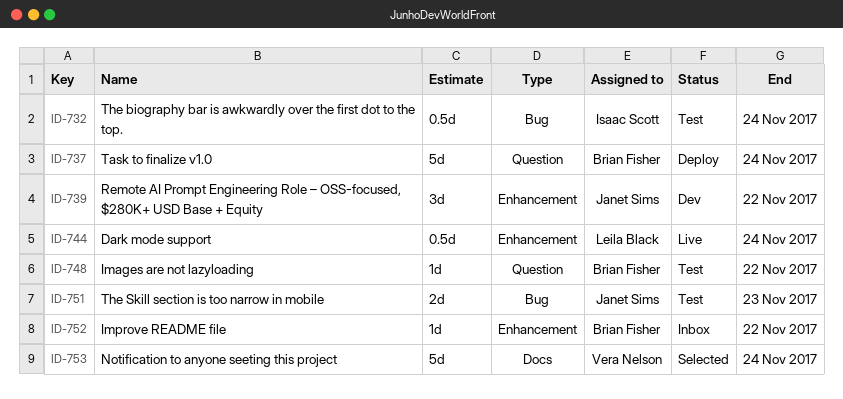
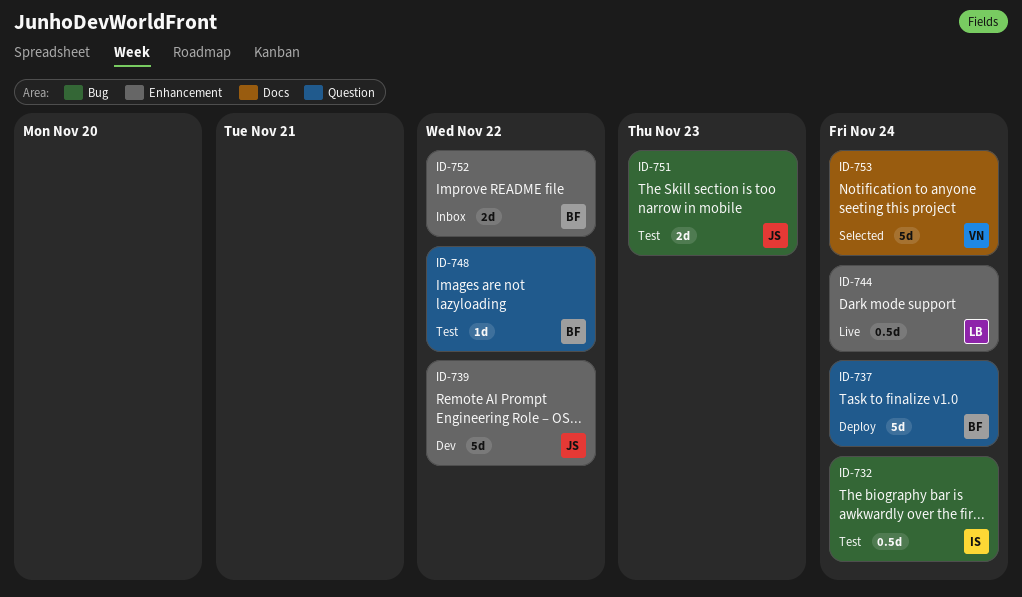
ID-739, estimate: 3d -> 5d
ID-752, estimate: 1d -> 2d

